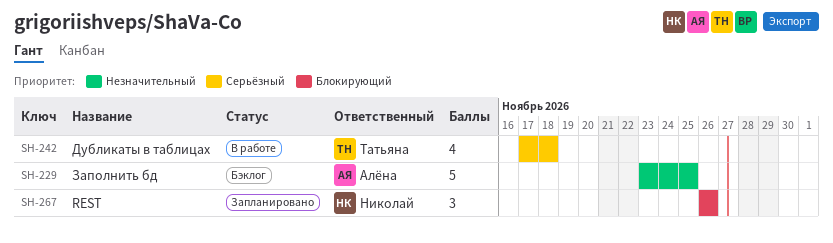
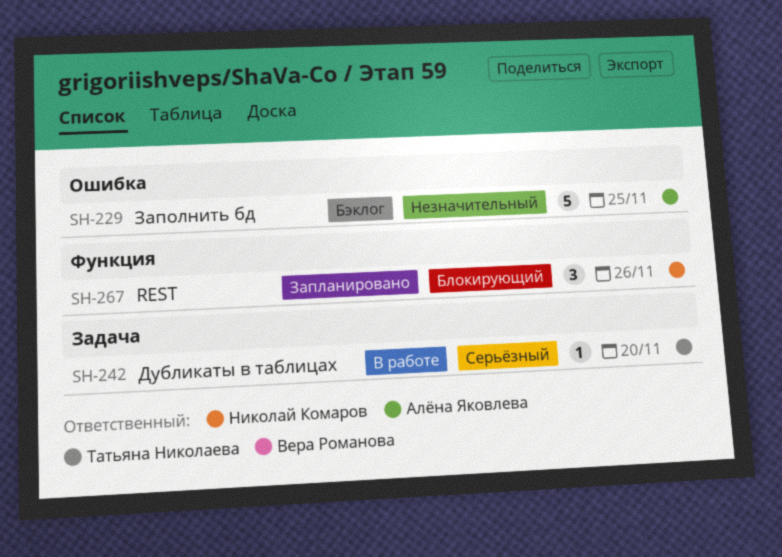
SH-242, estimate: 4 -> 1
SH-242, due: Nov 18 -> Nov 20

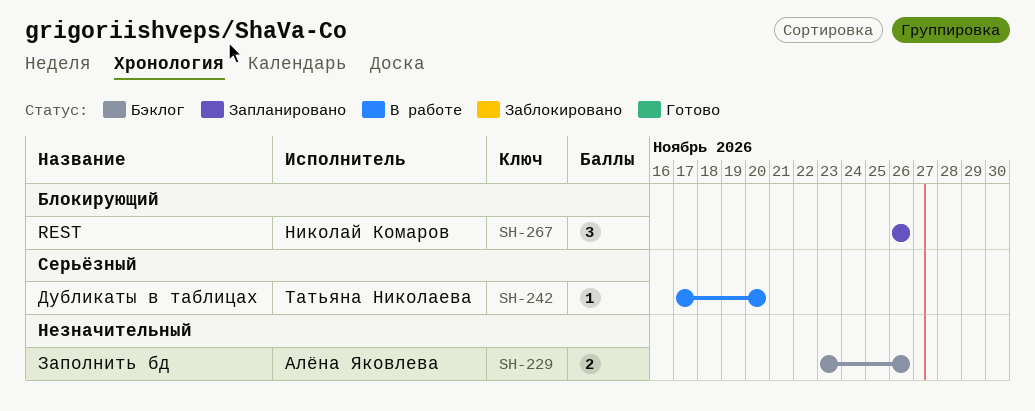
SH-229, estimate: 5 -> 2
SH-229, due: Nov 25 -> Nov 26

